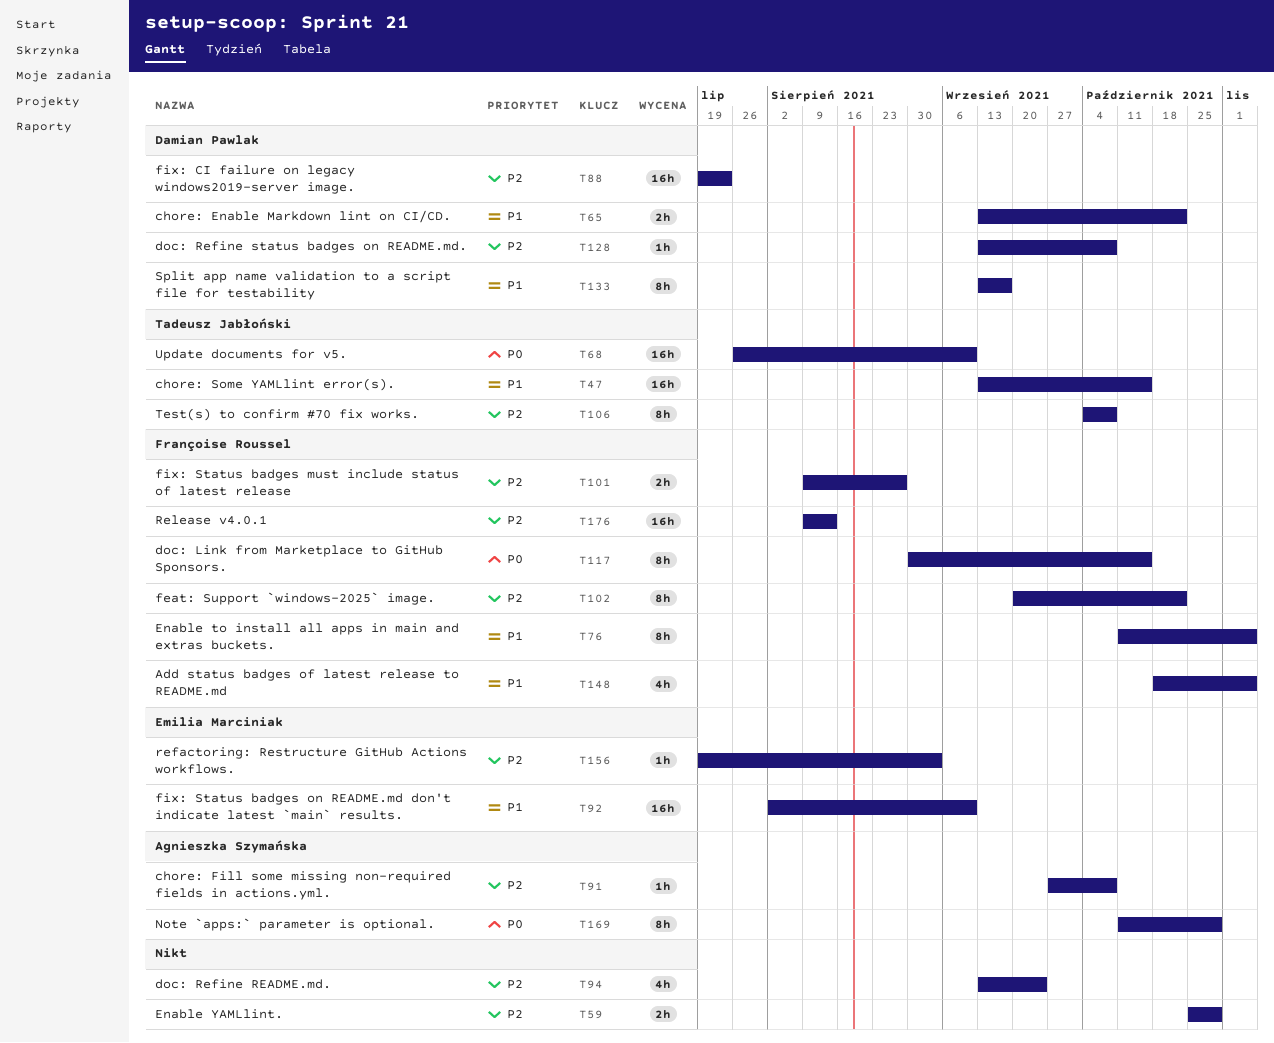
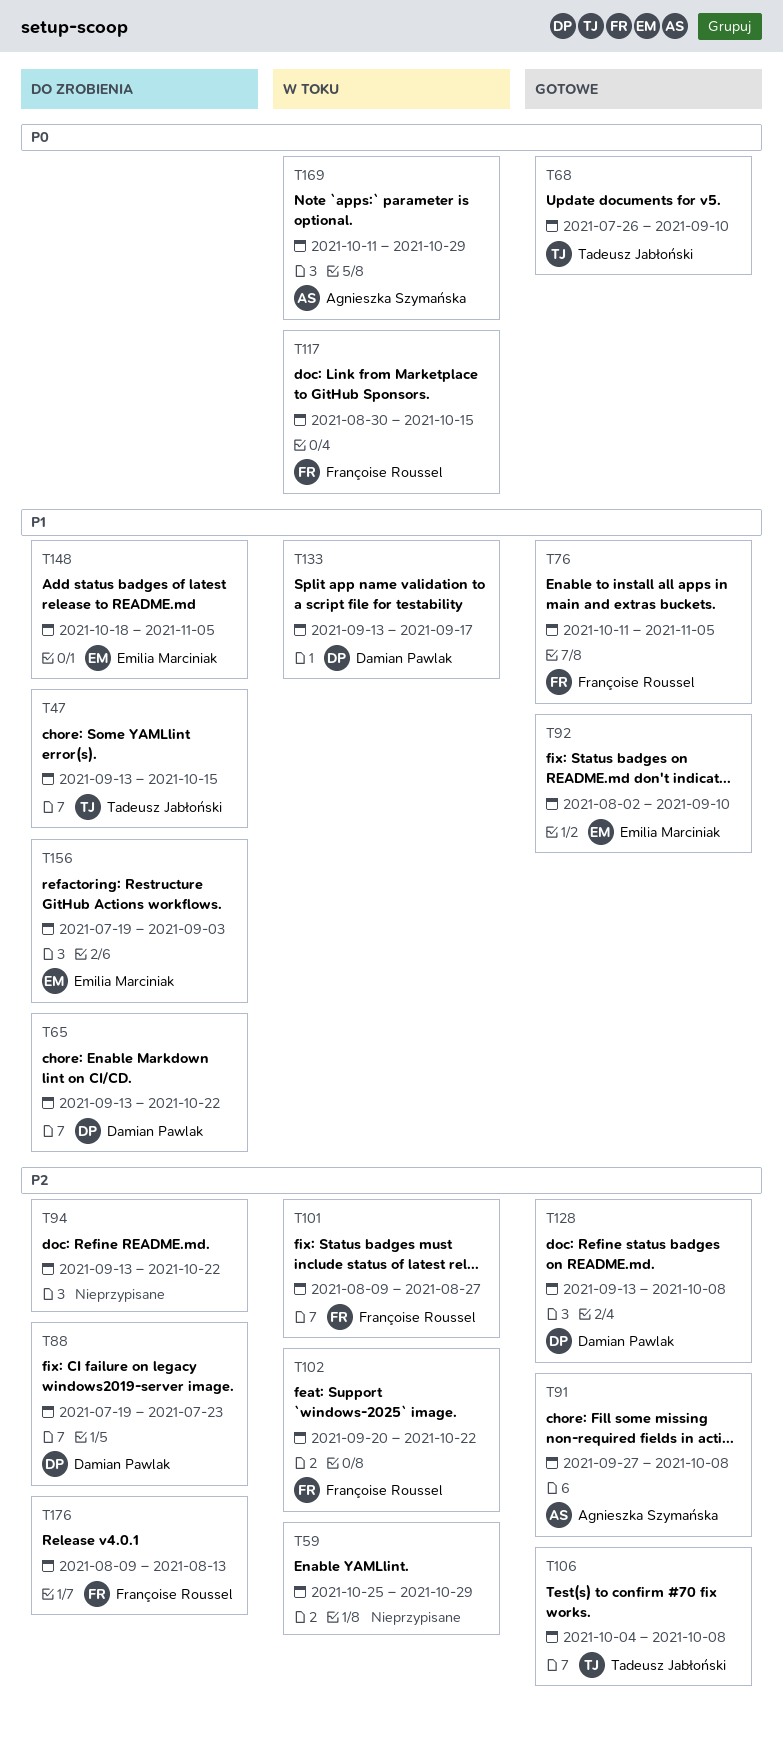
T94, due: Sep 24 -> Oct 22
T148, owner: Françoise Roussel -> Emilia Marciniak
T156, priority: P2 -> P1

